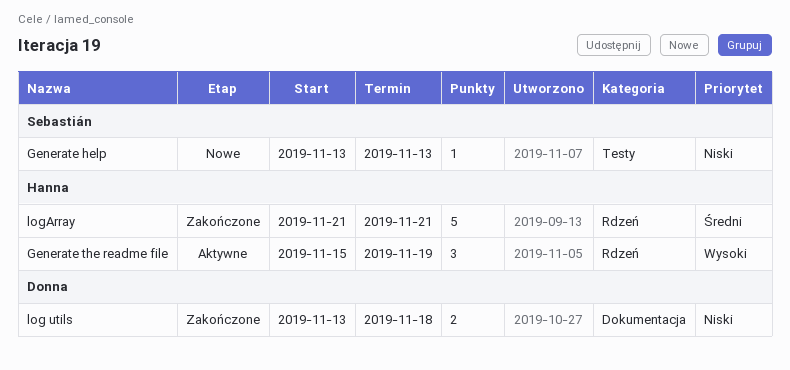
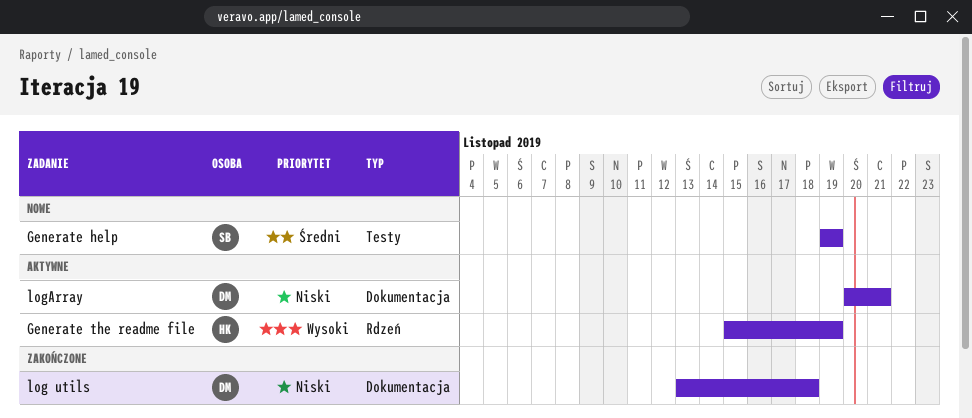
Generate help, priority: Niski -> Średni
Generate help, start: Nov 13 -> Nov 19
Generate help, due: Nov 13 -> Nov 19
logArray, status: Zakończone -> Aktywne
logArray, owner: Hanna -> Donna
logArray, priority: Średni -> Niski
logArray, label: Rdzeń -> Dokumentacja
logArray, start: Nov 21 -> Nov 20

